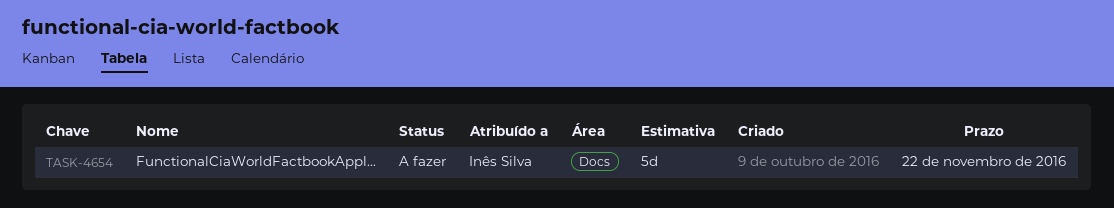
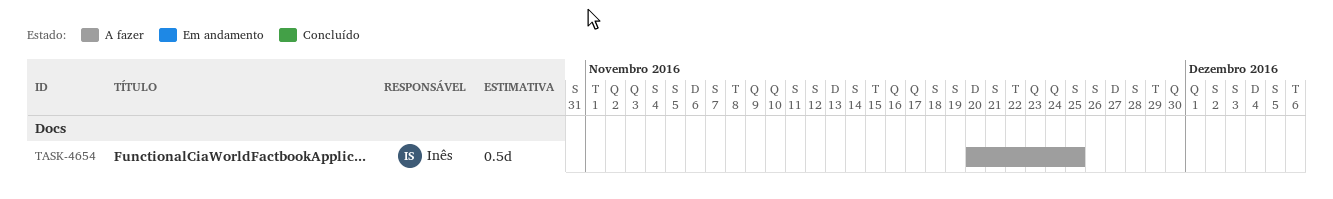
TASK-4654, estimate: 5d -> 0.5d
TASK-4654, due: Nov 22 -> Nov 25

